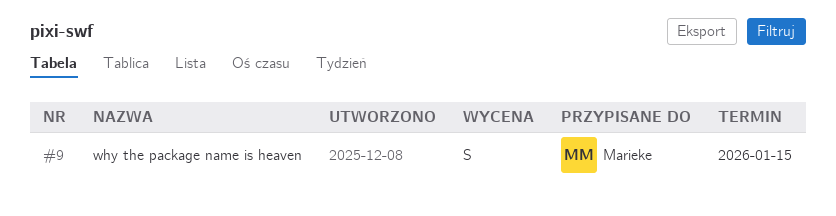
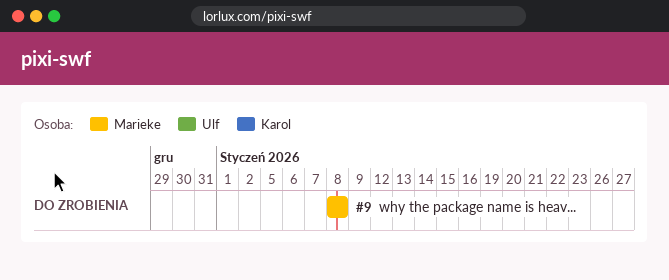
#9, due: Jan 15 -> Jan 8

